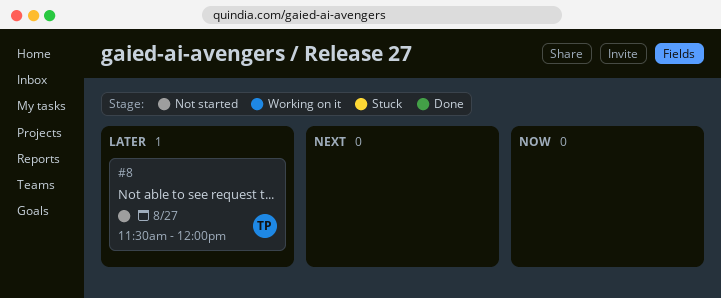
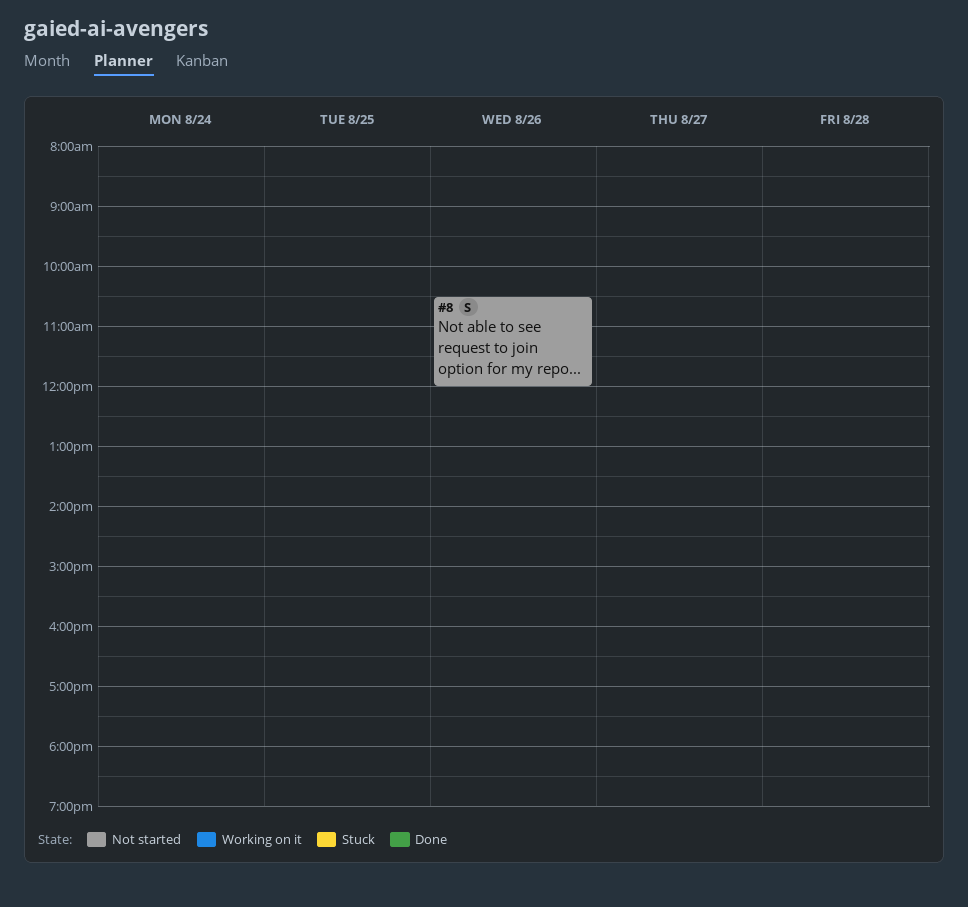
#8, day: Aug 27 -> Aug 26
#8, begins: 11:30 -> 10:30

